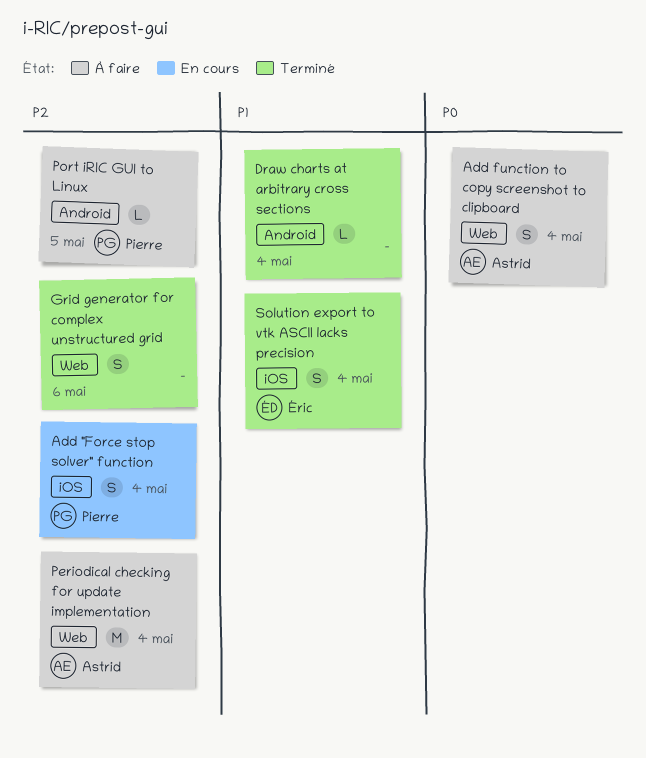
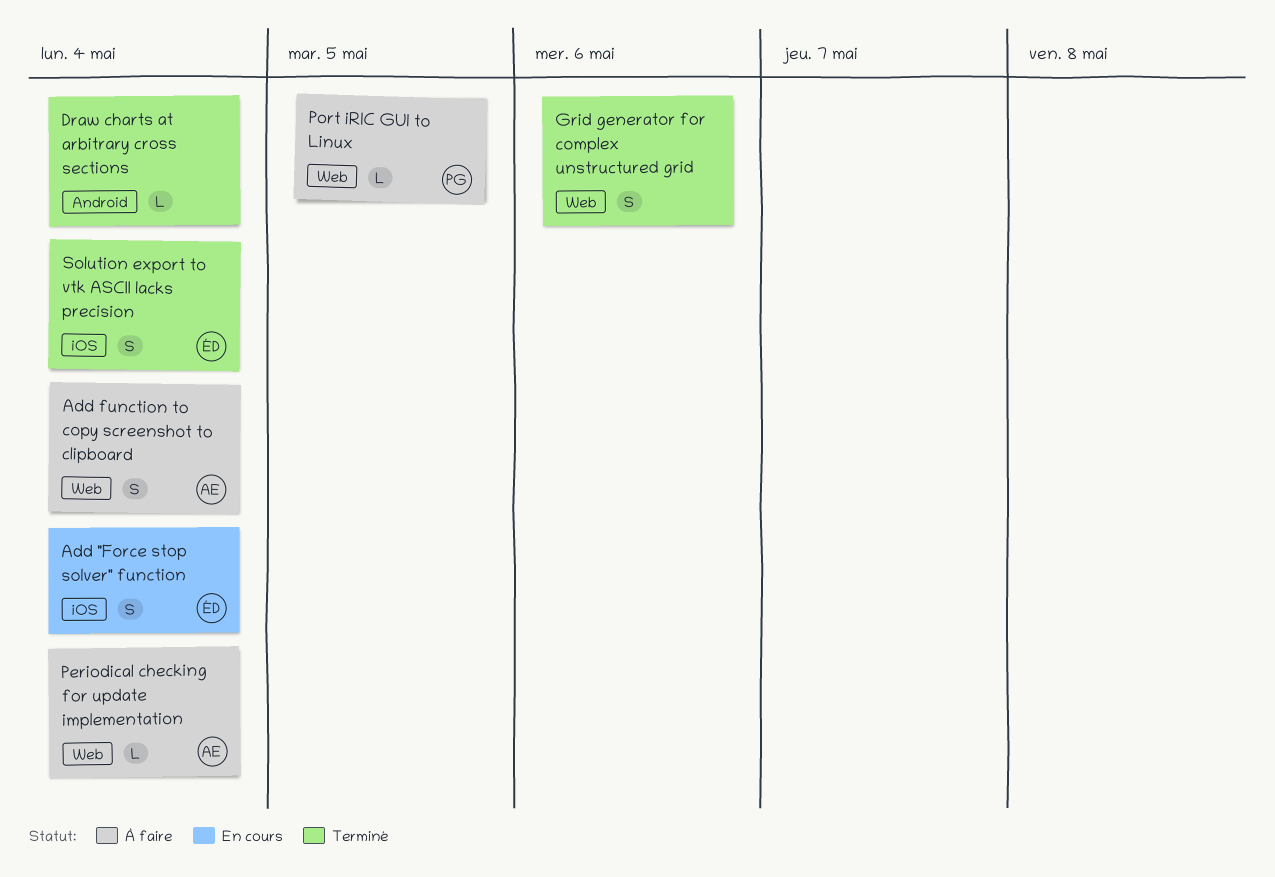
Add "Force stop solver" function, owner: Pierre -> Éric
Periodical checking for update implementation, estimate: M -> L
Port iRIC GUI to Linux, label: Android -> Web

